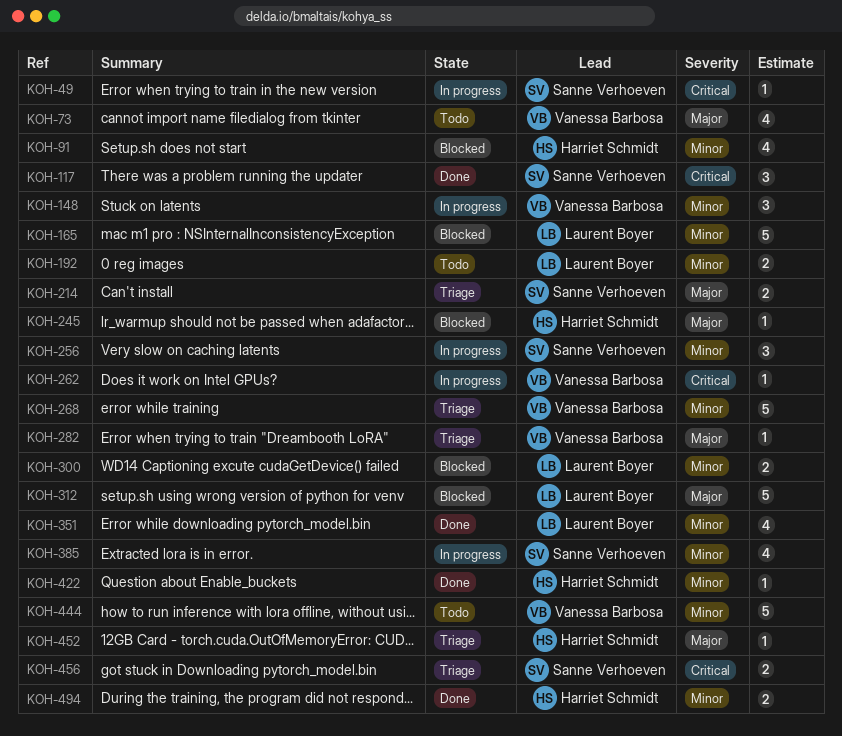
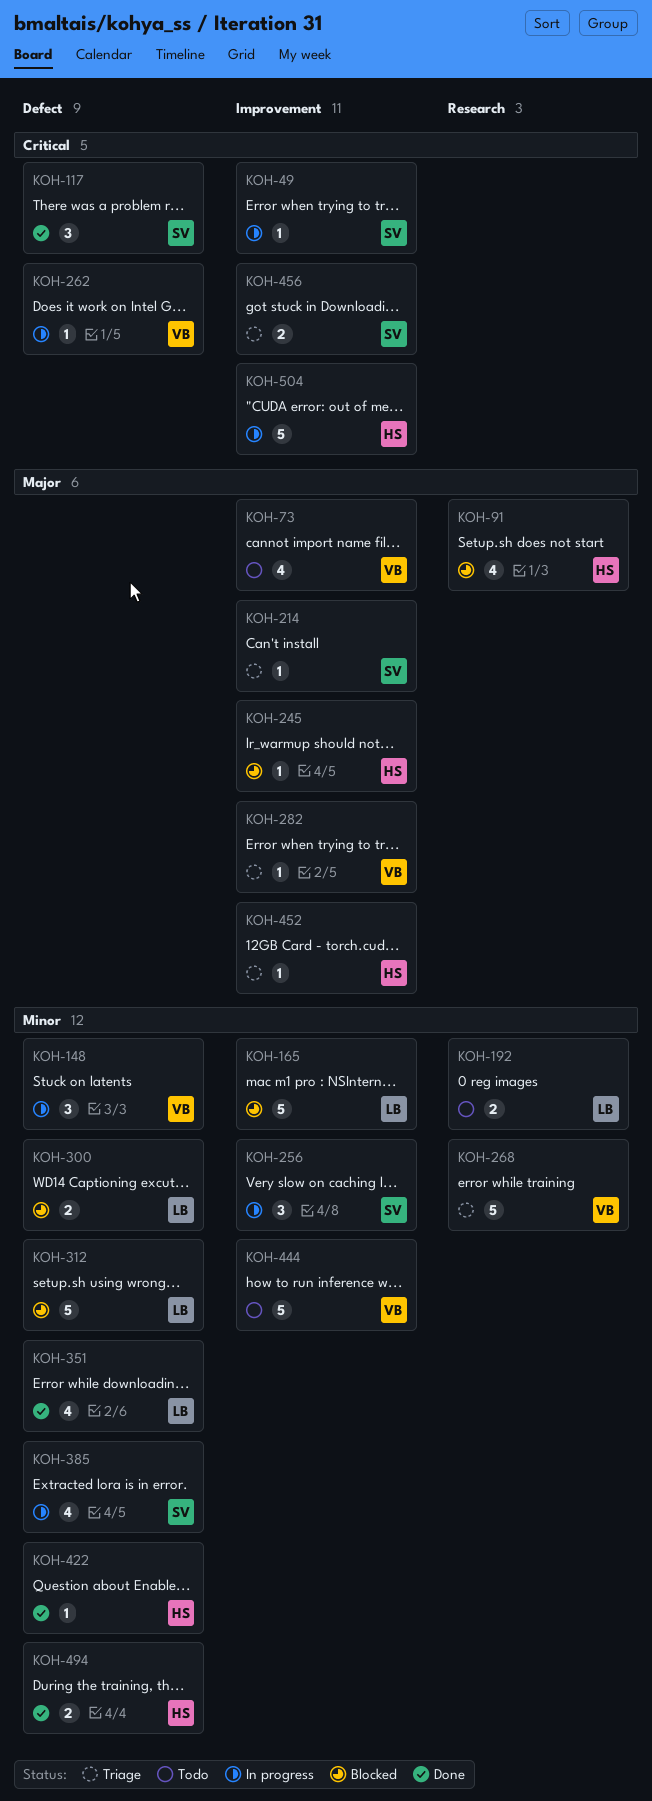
KOH-91, priority: Minor -> Major
KOH-214, estimate: 2 -> 1
KOH-312, priority: Major -> Minor
KOH-504: none -> present

